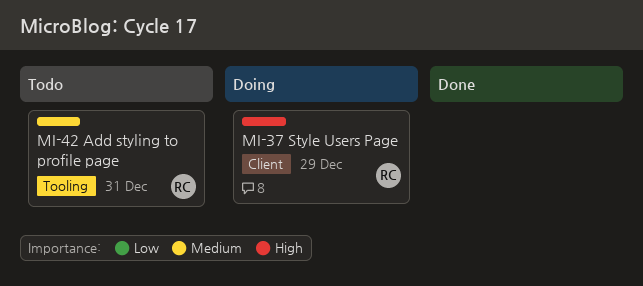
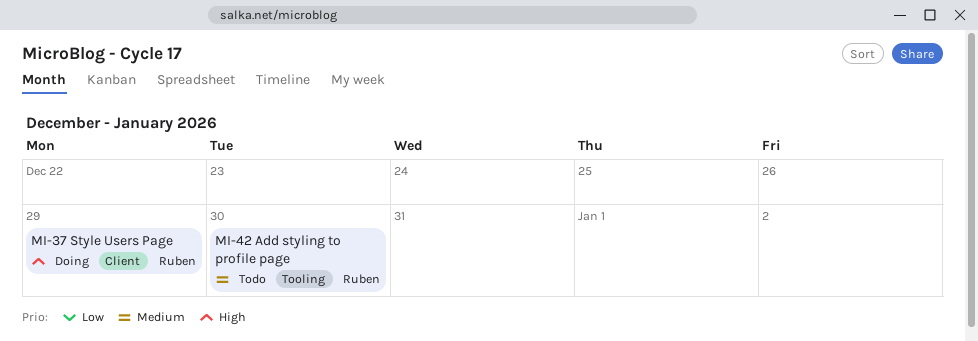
MI-42, due: Dec 31 -> Dec 30

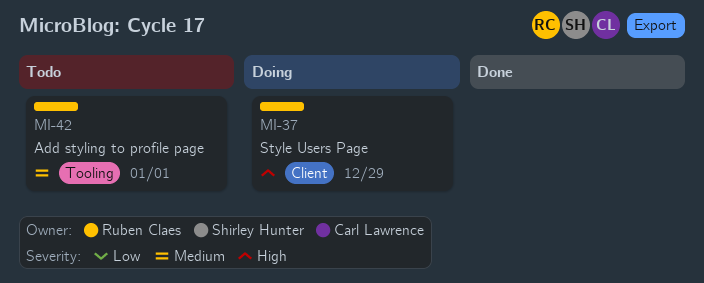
MI-42, due: Dec 30 -> Jan 1

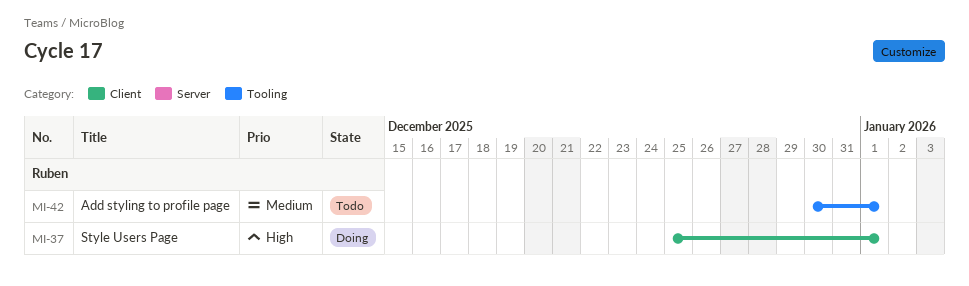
MI-37, due: Dec 29 -> Jan 1

